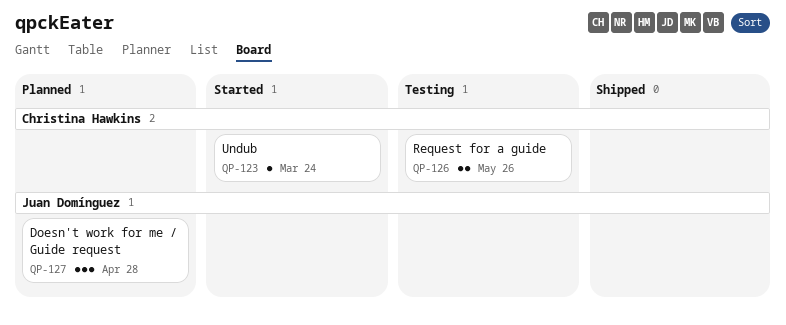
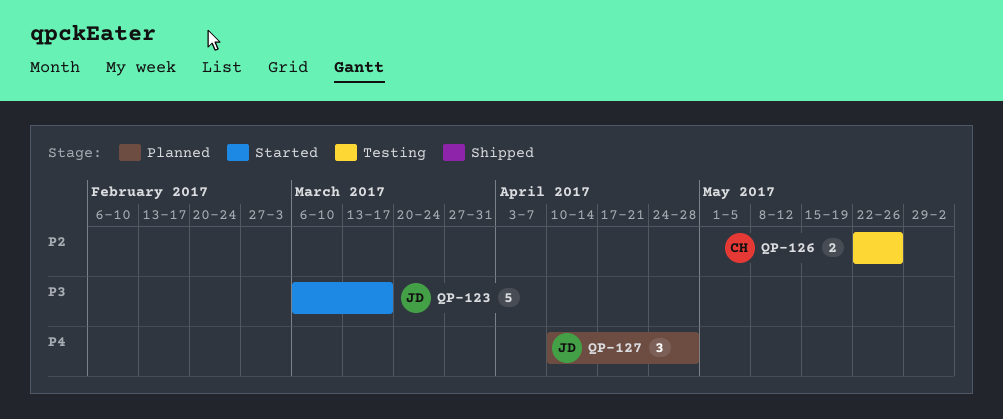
QP-123, owner: Christina Hawkins -> Juan Domínguez
QP-123, estimate: 1 -> 5
QP-123, due: Mar 24 -> Mar 17

